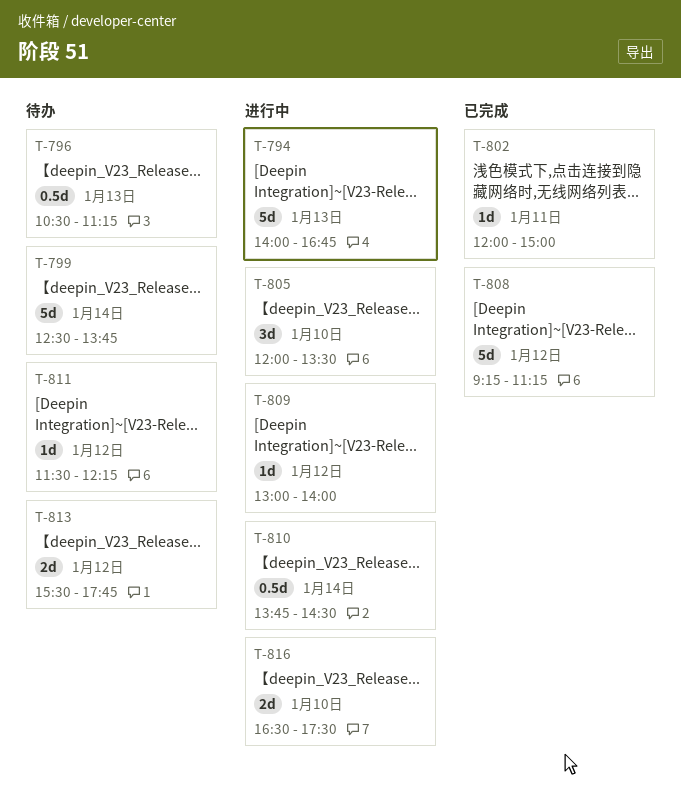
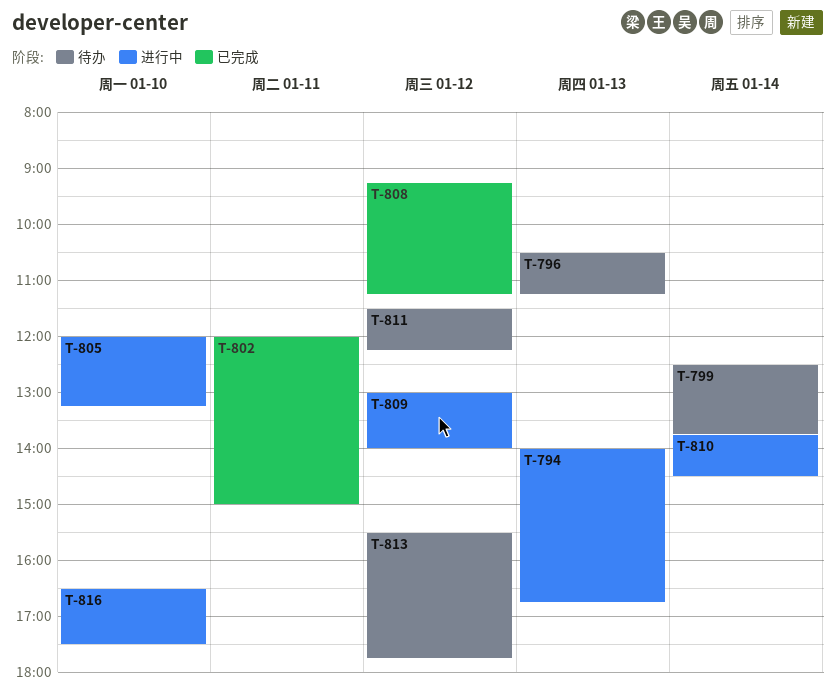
T-805, ends: 13:30 -> 13:15

